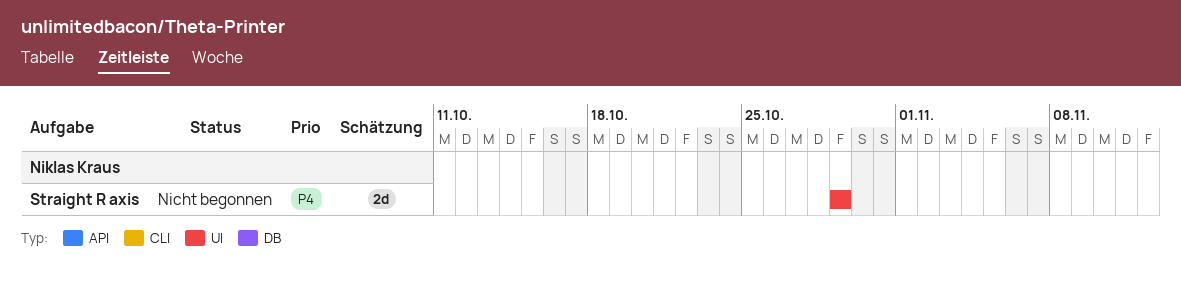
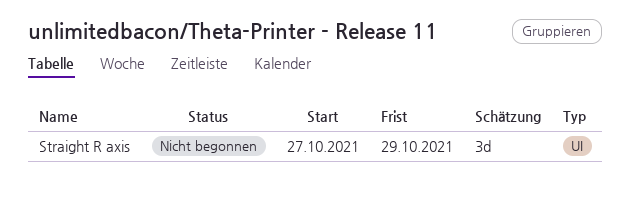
Straight R axis, estimate: 2d -> 3d
Straight R axis, start: Oct 29 -> Oct 27

